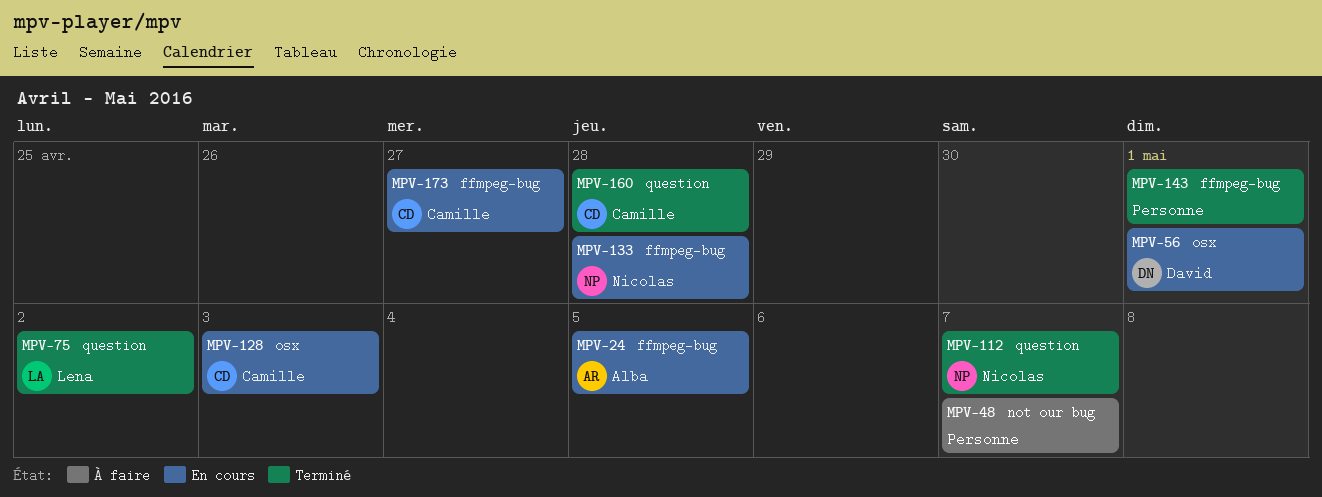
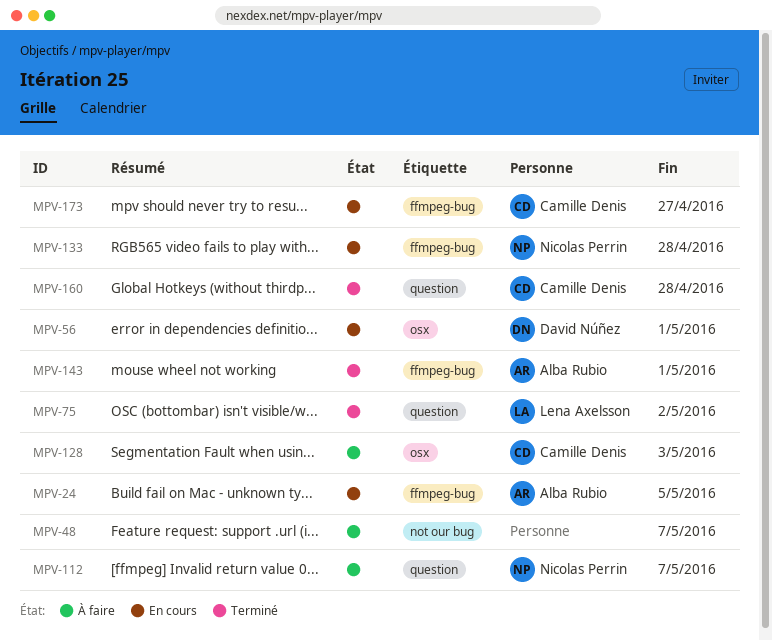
MPV-112, status: Terminé -> À faire
MPV-128, status: En cours -> À faire
MPV-143, owner: none -> Alba Rubio

